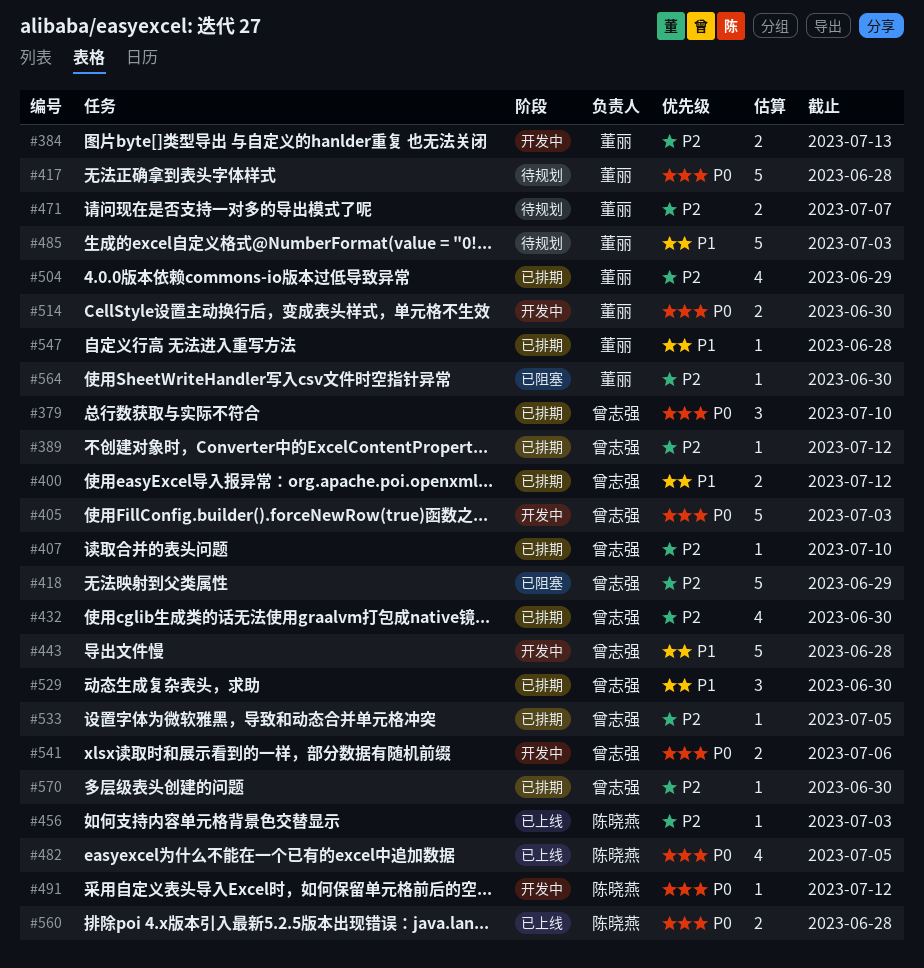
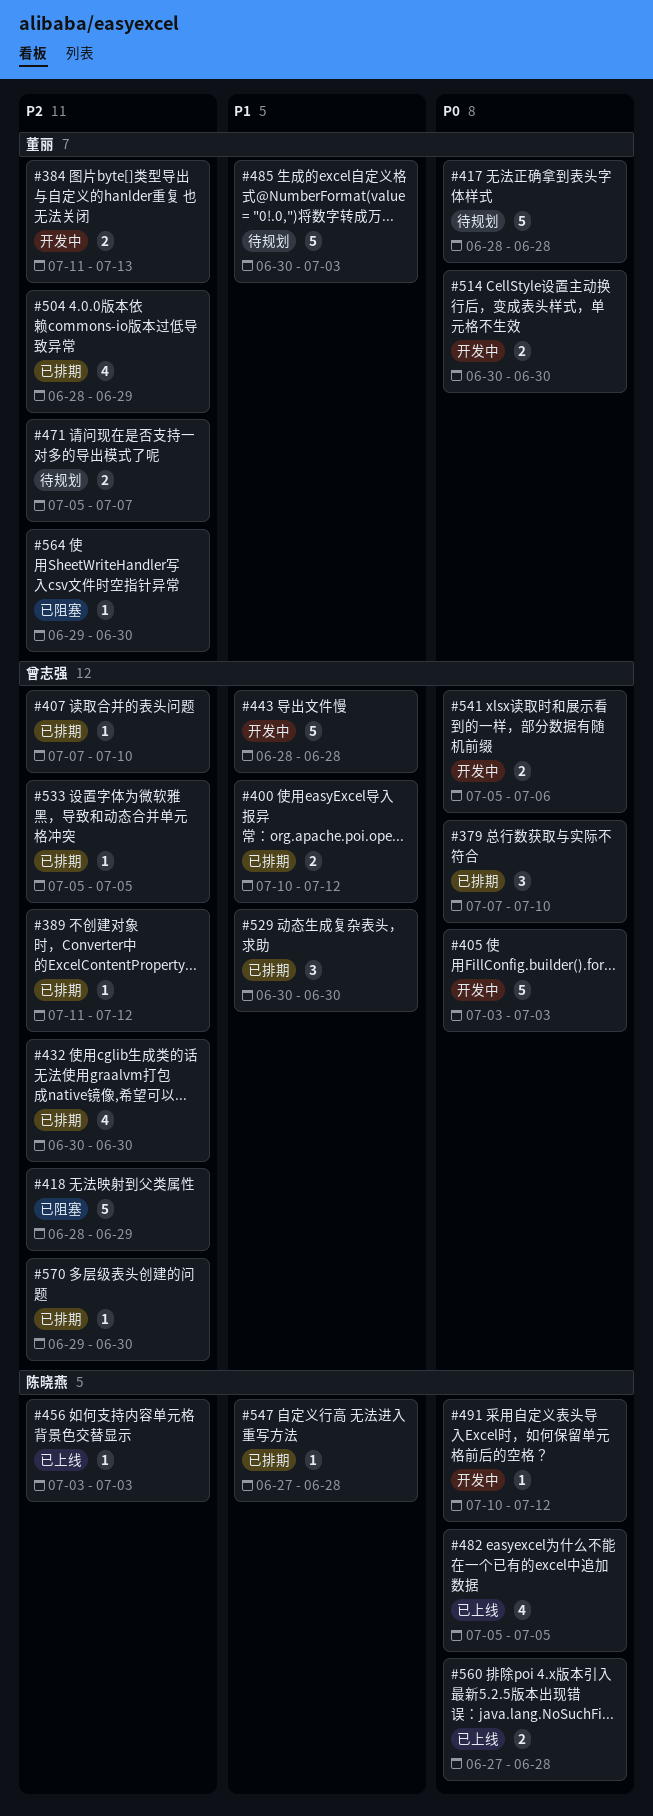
#547, owner: 董丽 -> 陈晓燕

